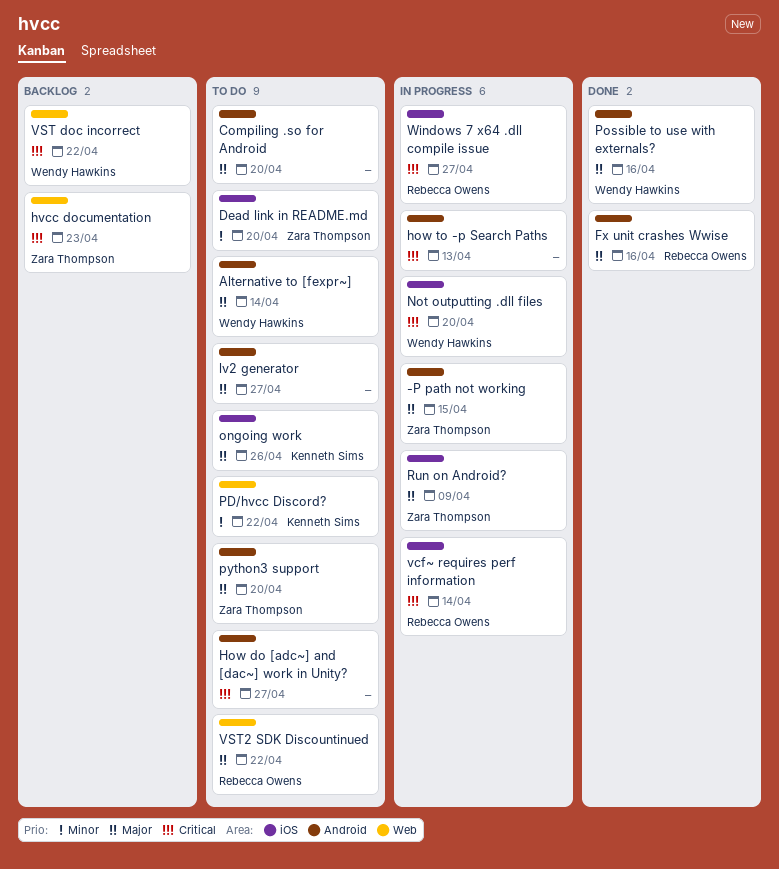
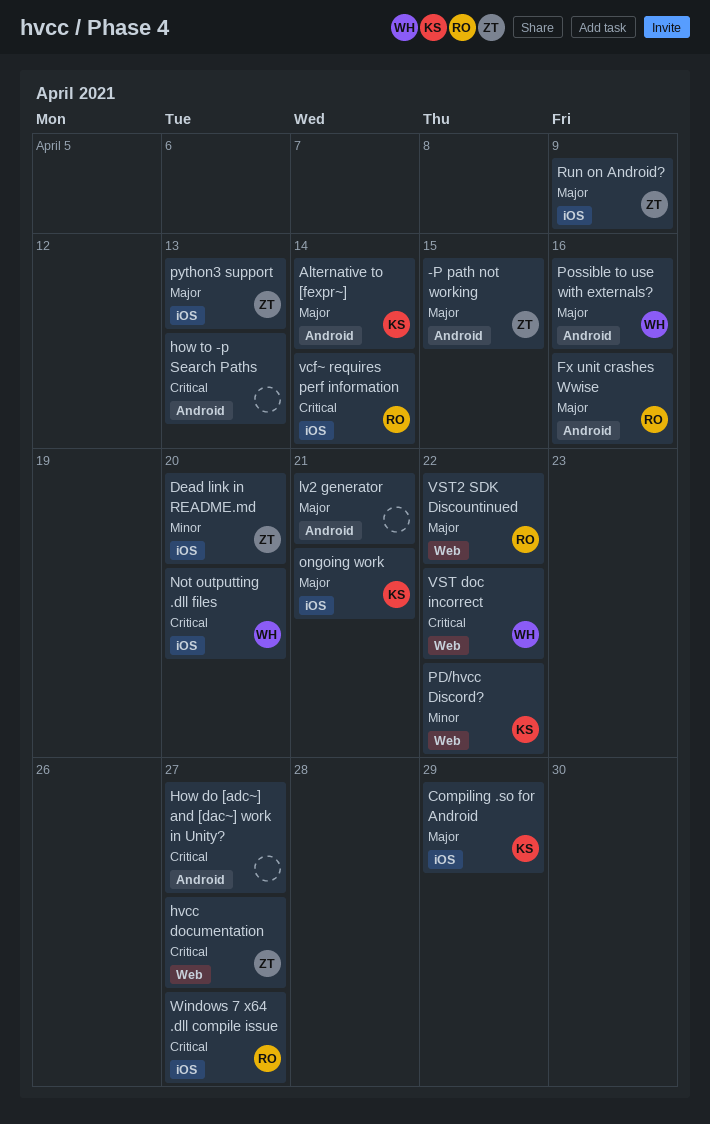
Alternative to [fexpr~], owner: Wendy Hawkins -> Kenneth Sims
Compiling .so for Android, owner: none -> Kenneth Sims
Compiling .so for Android, label: Android -> iOS
Compiling .so for Android, due: Apr 20 -> Apr 29
hvcc documentation, due: Apr 23 -> Apr 27
lv2 generator, due: Apr 27 -> Apr 21
ongoing work, due: Apr 26 -> Apr 21
python3 support, label: Android -> iOS
python3 support, due: Apr 20 -> Apr 13

